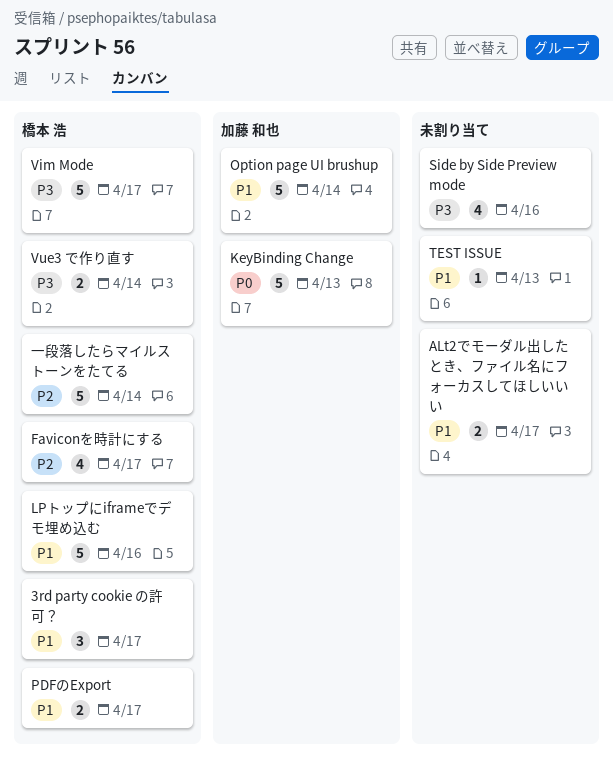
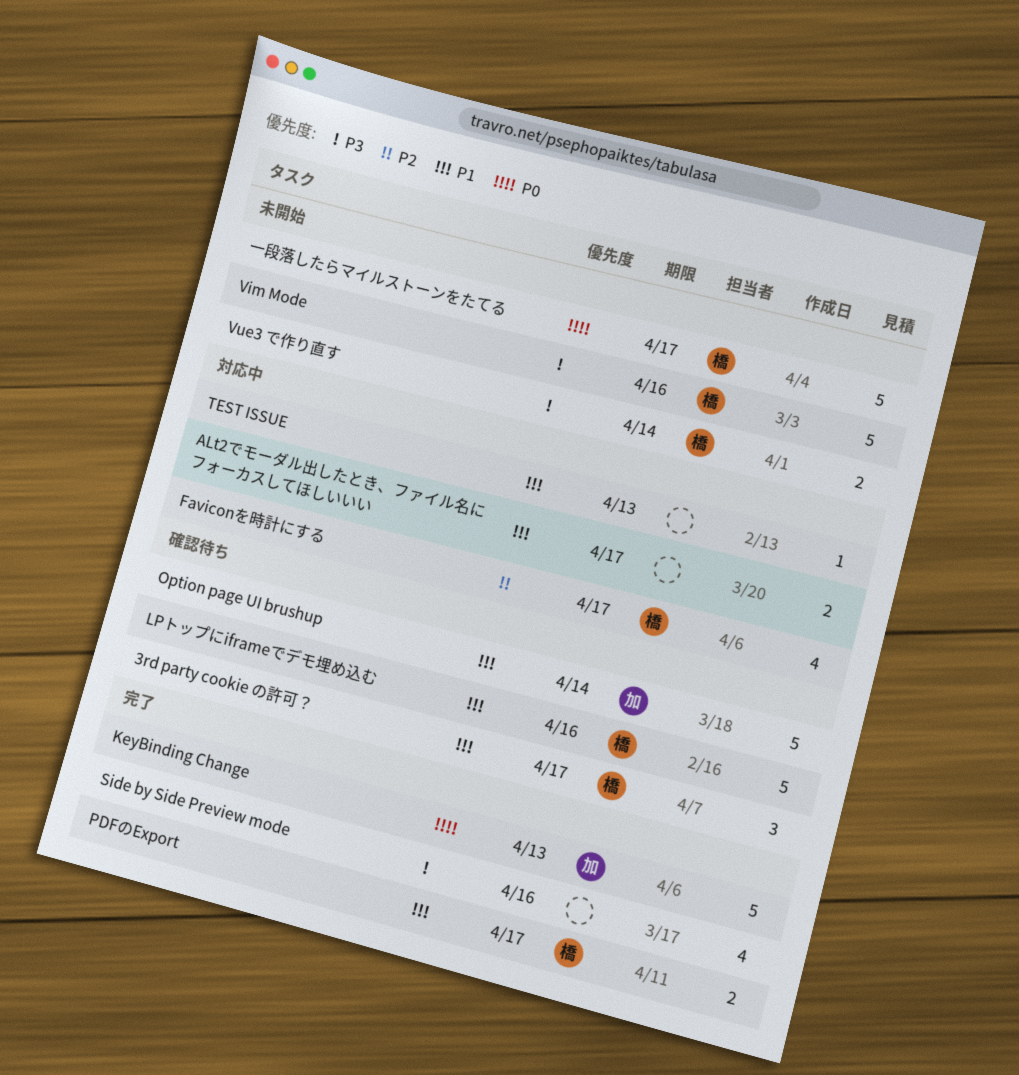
Vim Mode, due: Apr 17 -> Apr 16
一段落したらマイルストーンをたてる, priority: P2 -> P0
一段落したらマイルストーンをたてる, due: Apr 14 -> Apr 17

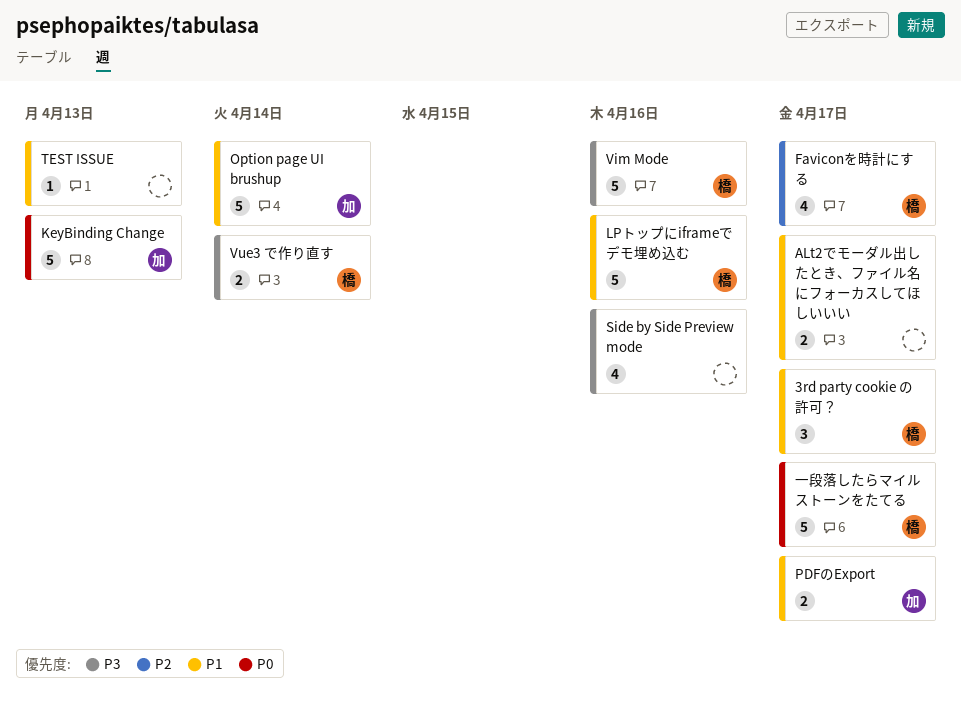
PDFのExport, owner: 橋 -> 加

